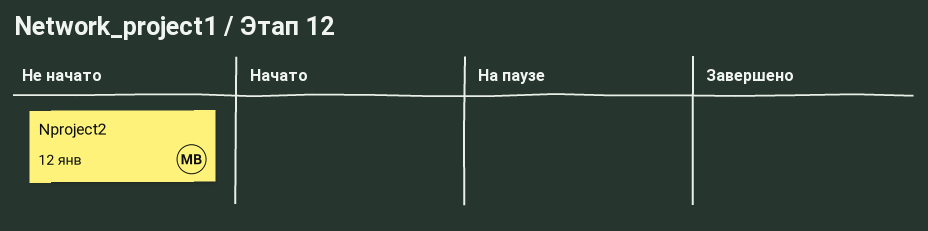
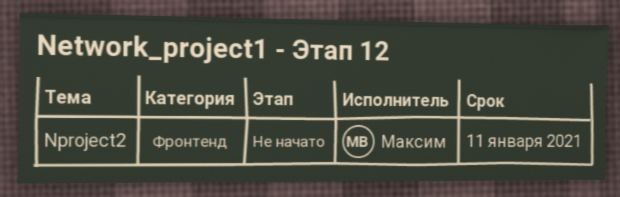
Nproject2, due: Jan 12 -> Jan 11

